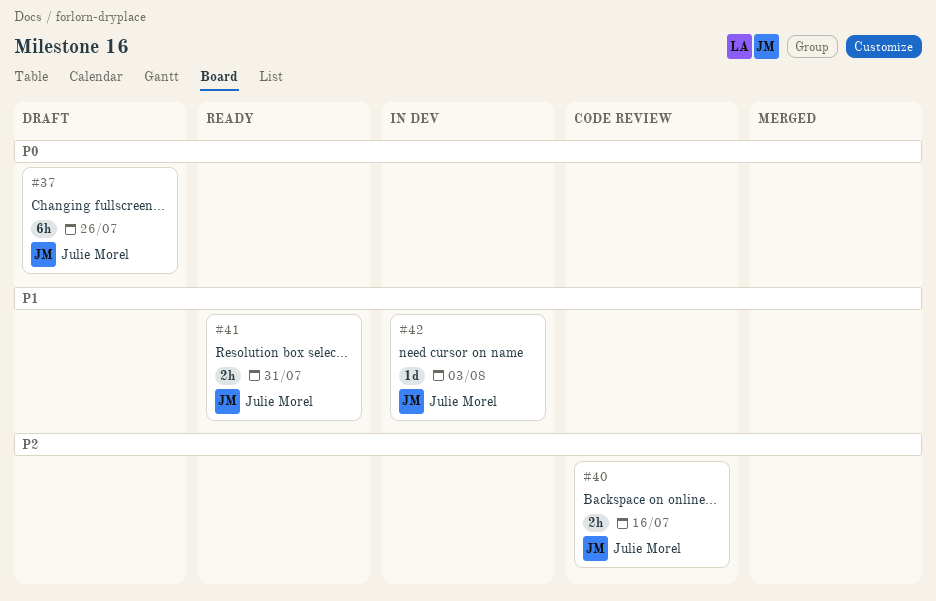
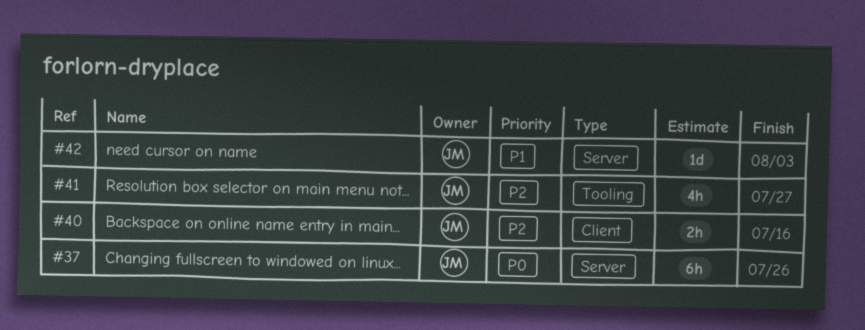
#41, priority: P1 -> P2
#41, estimate: 2h -> 4h
#41, due: Jul 31 -> Jul 27

